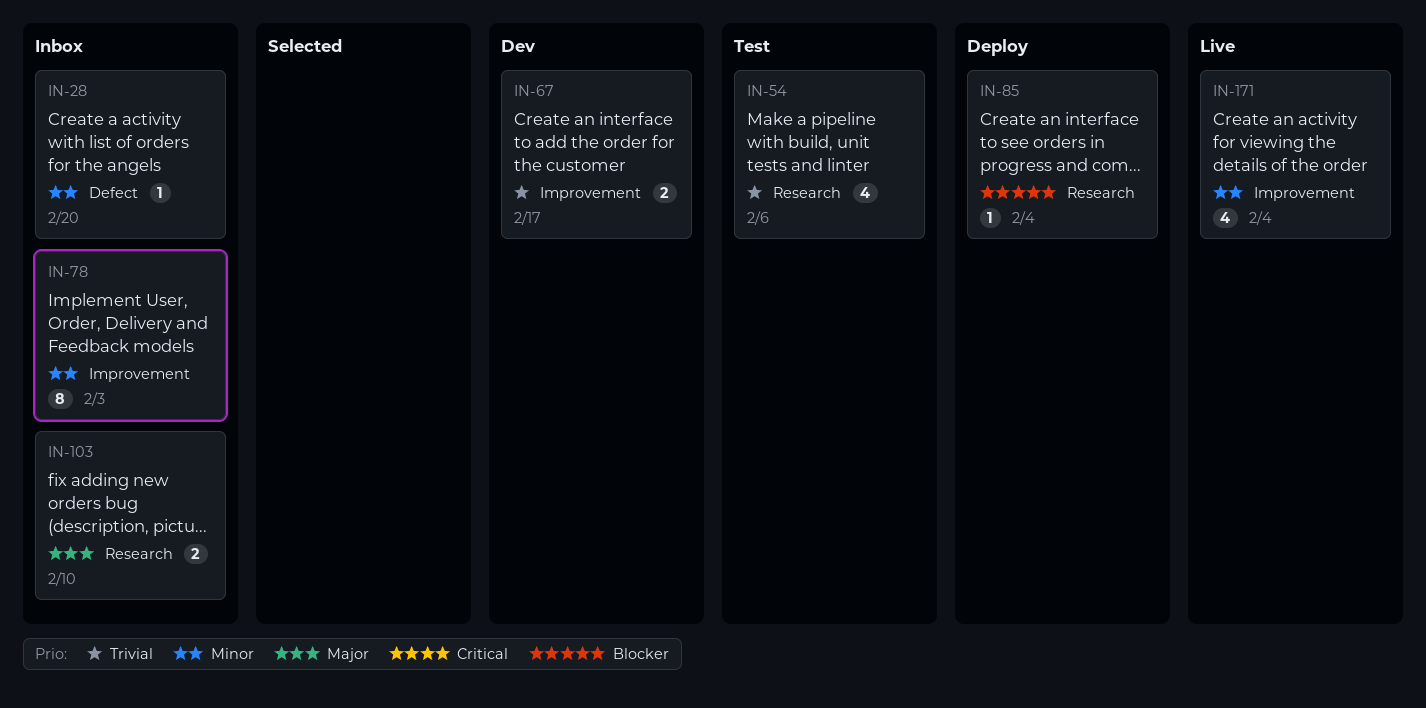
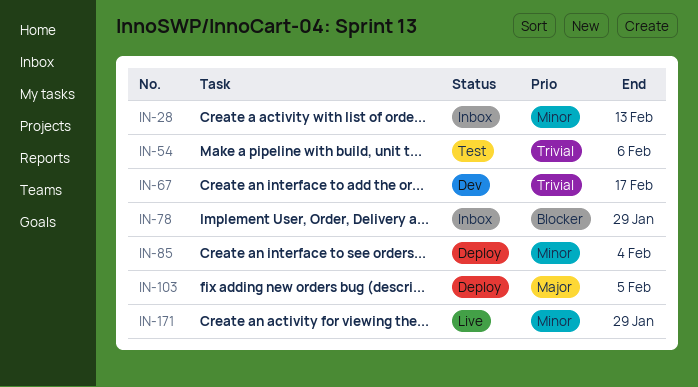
IN-28, due: Feb 20 -> Feb 13
IN-78, priority: Minor -> Blocker
IN-78, due: Feb 3 -> Jan 29
IN-85, priority: Blocker -> Minor
IN-103, status: Inbox -> Deploy
IN-103, due: Feb 10 -> Feb 5
IN-171, due: Feb 4 -> Jan 29

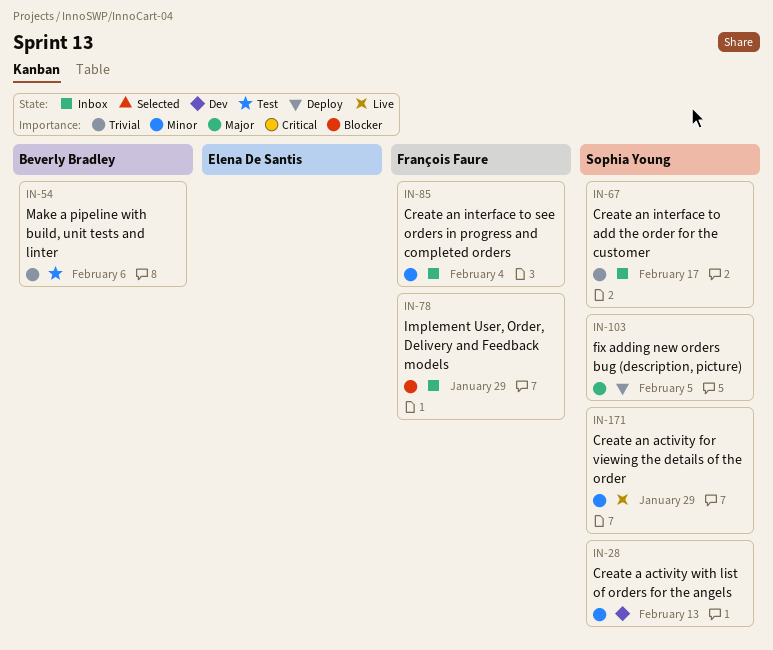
IN-28, status: Inbox -> Dev
IN-67, status: Dev -> Inbox
IN-85, status: Deploy -> Inbox

